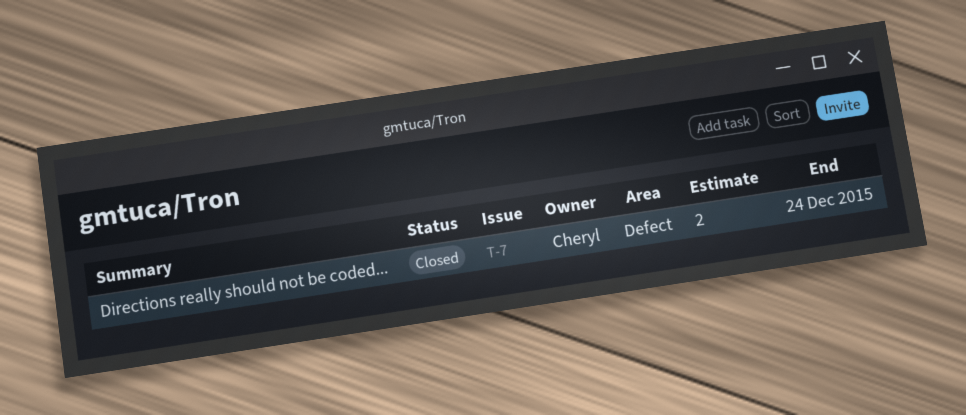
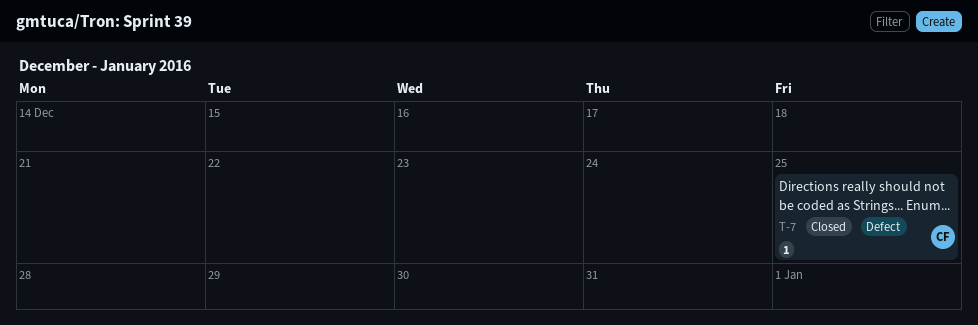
T-7, estimate: 2 -> 1
T-7, due: Dec 24 -> Dec 25

